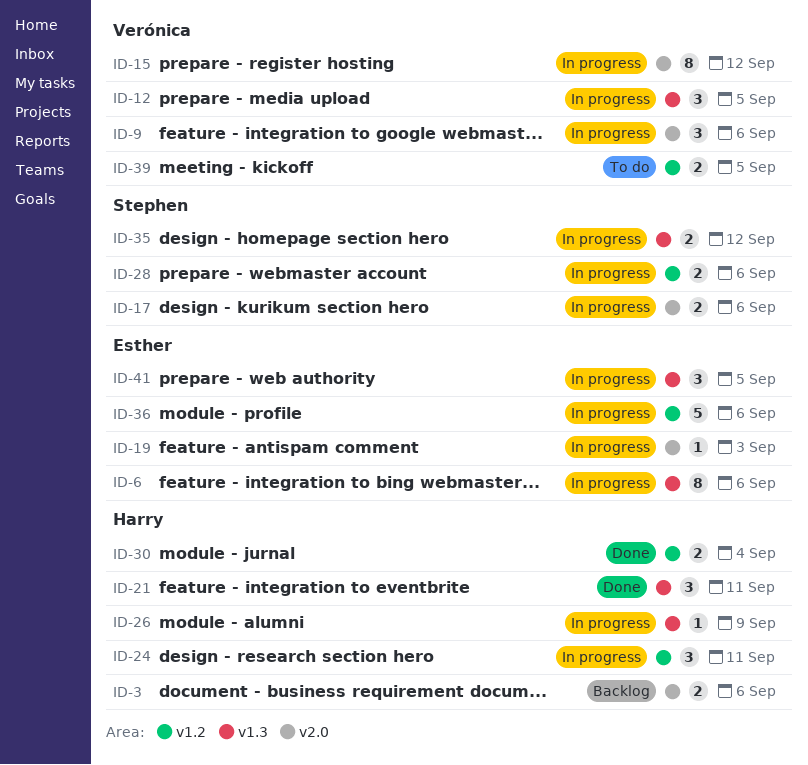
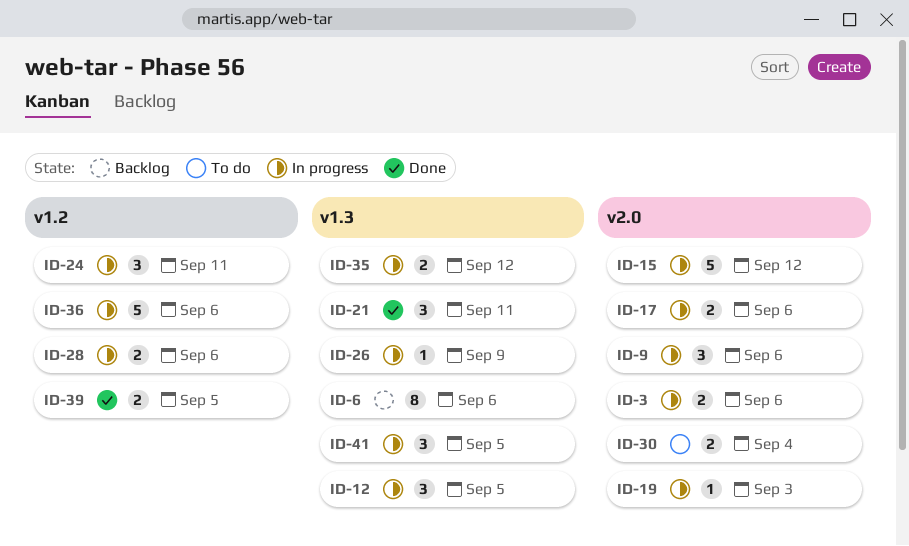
ID-3, status: Backlog -> In progress
ID-6, status: In progress -> Backlog
ID-15, estimate: 8 -> 5
ID-30, status: Done -> To do
ID-30, label: v1.2 -> v2.0
ID-39, status: To do -> Done

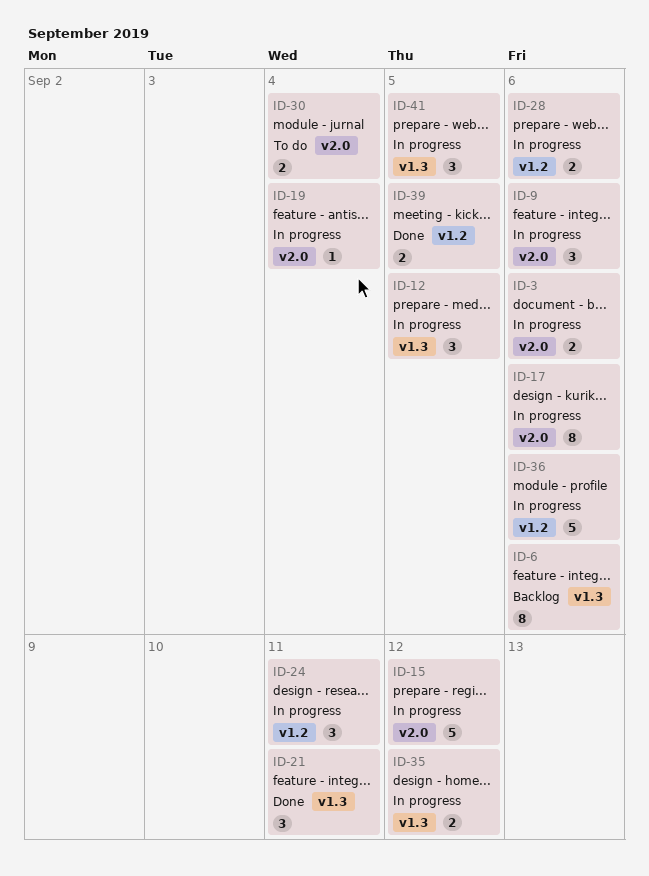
ID-17, estimate: 2 -> 8
ID-19, due: Sep 3 -> Sep 4
ID-26: present -> none

